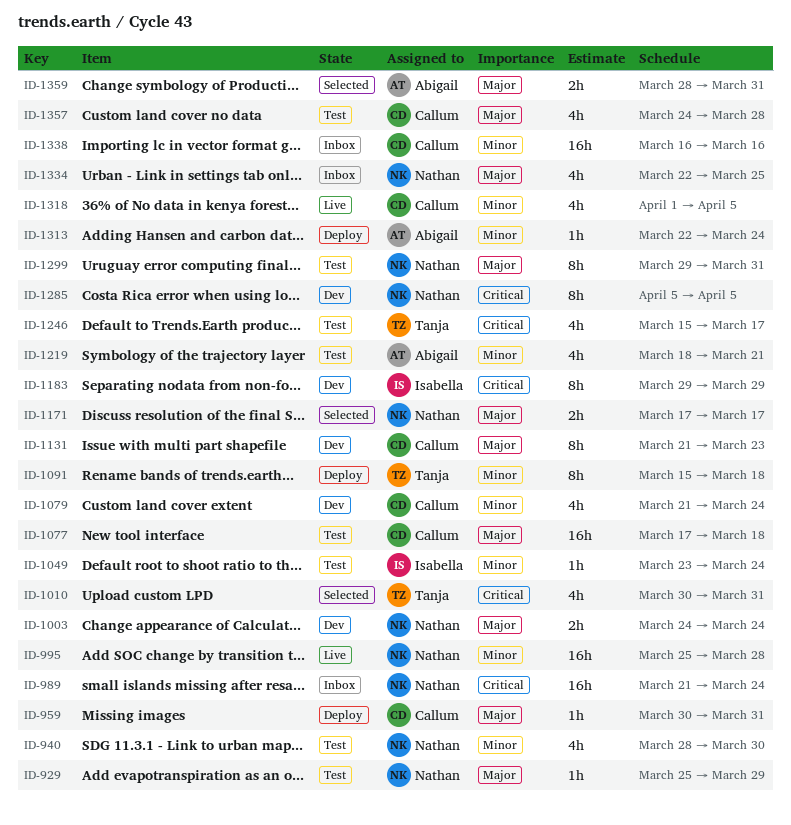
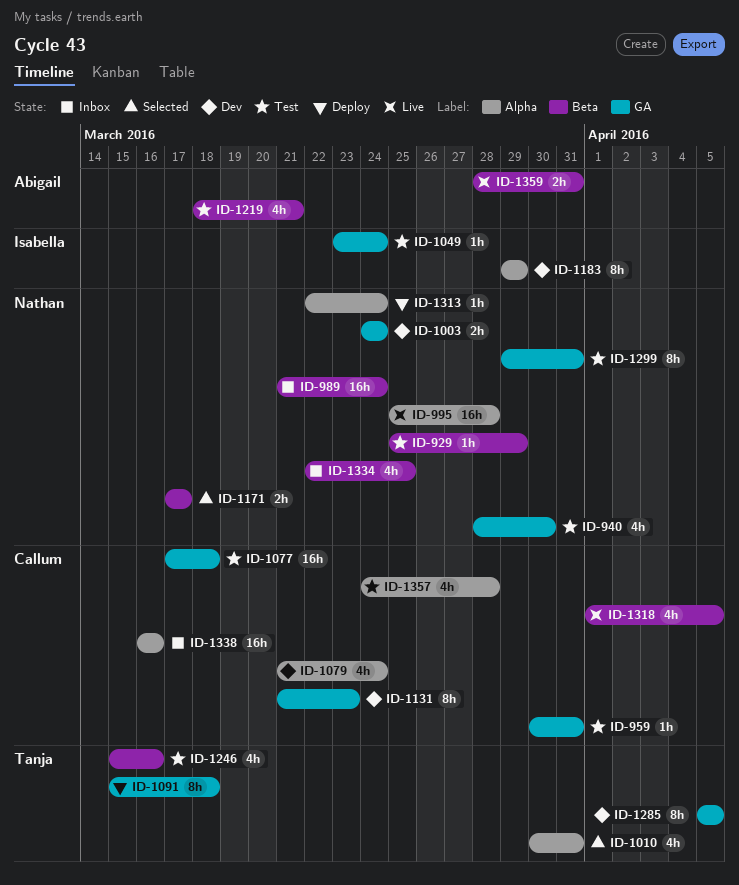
ID-959, status: Deploy -> Test
ID-1246, due: Mar 17 -> Mar 16
ID-1285, owner: Nathan -> Tanja
ID-1313, owner: Abigail -> Nathan
ID-1359, status: Selected -> Live

